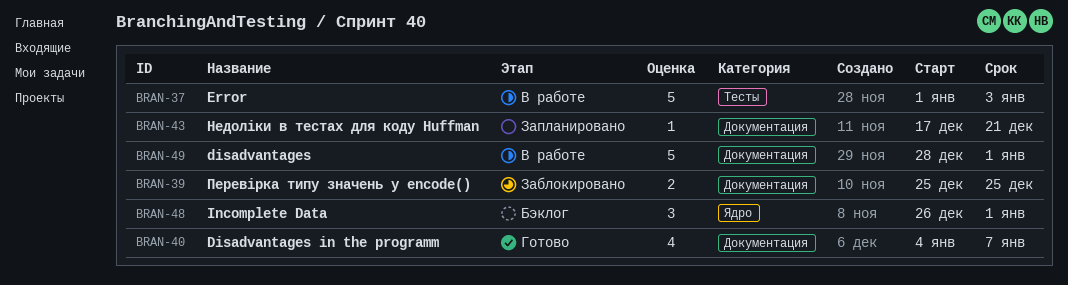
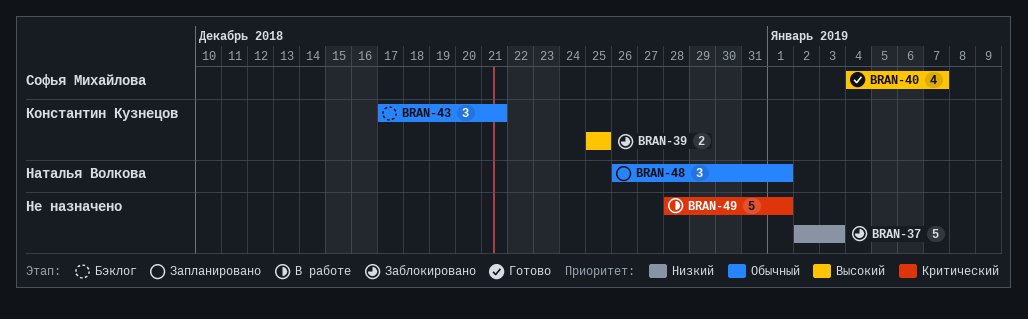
BRAN-37, status: В работе -> Заблокировано
BRAN-37, start: Jan 1 -> Jan 2
BRAN-43, status: Запланировано -> Бэклог
BRAN-43, estimate: 1 -> 3
BRAN-48, status: Бэклог -> Запланировано

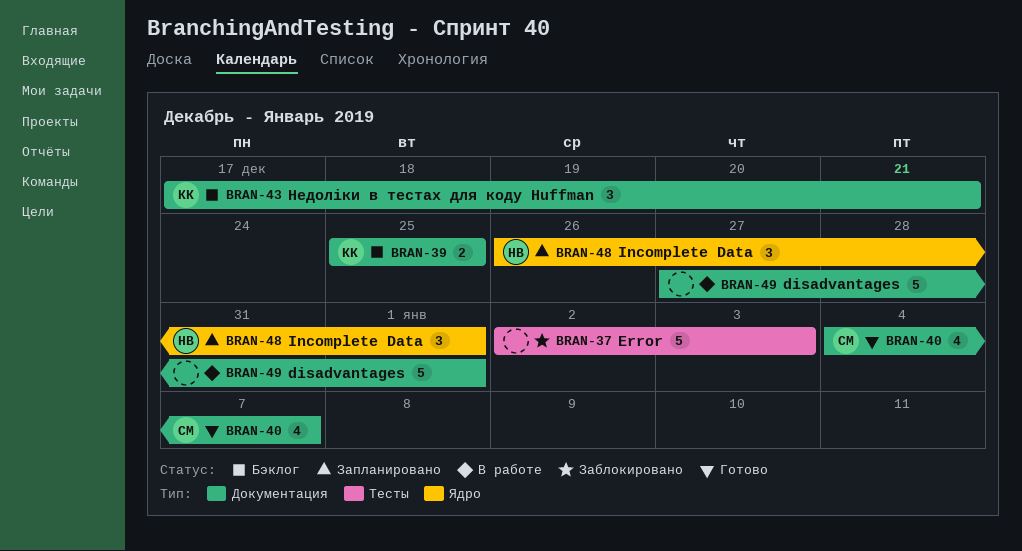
BRAN-39, status: Заблокировано -> Бэклог
BRAN-49, start: Dec 28 -> Dec 27

